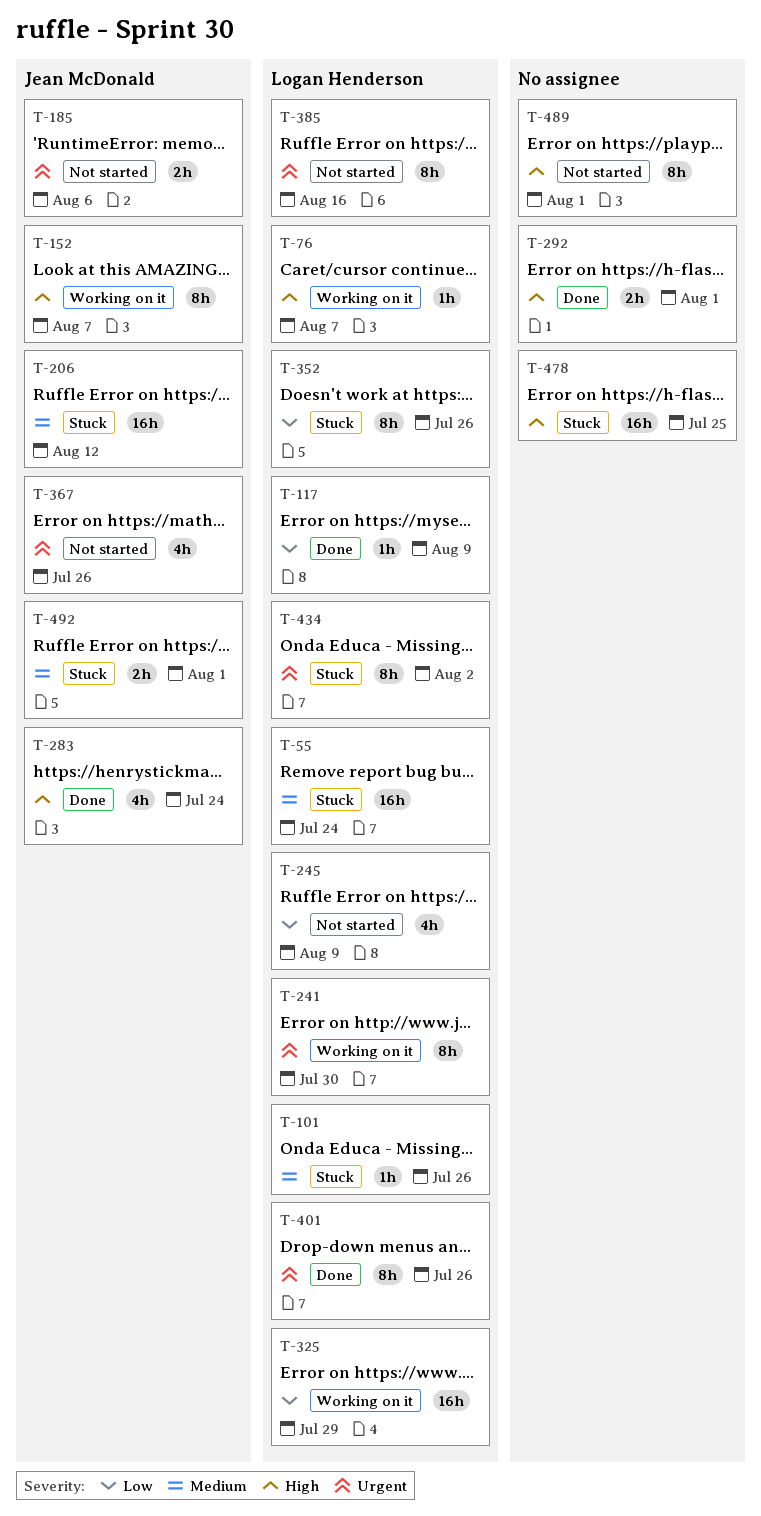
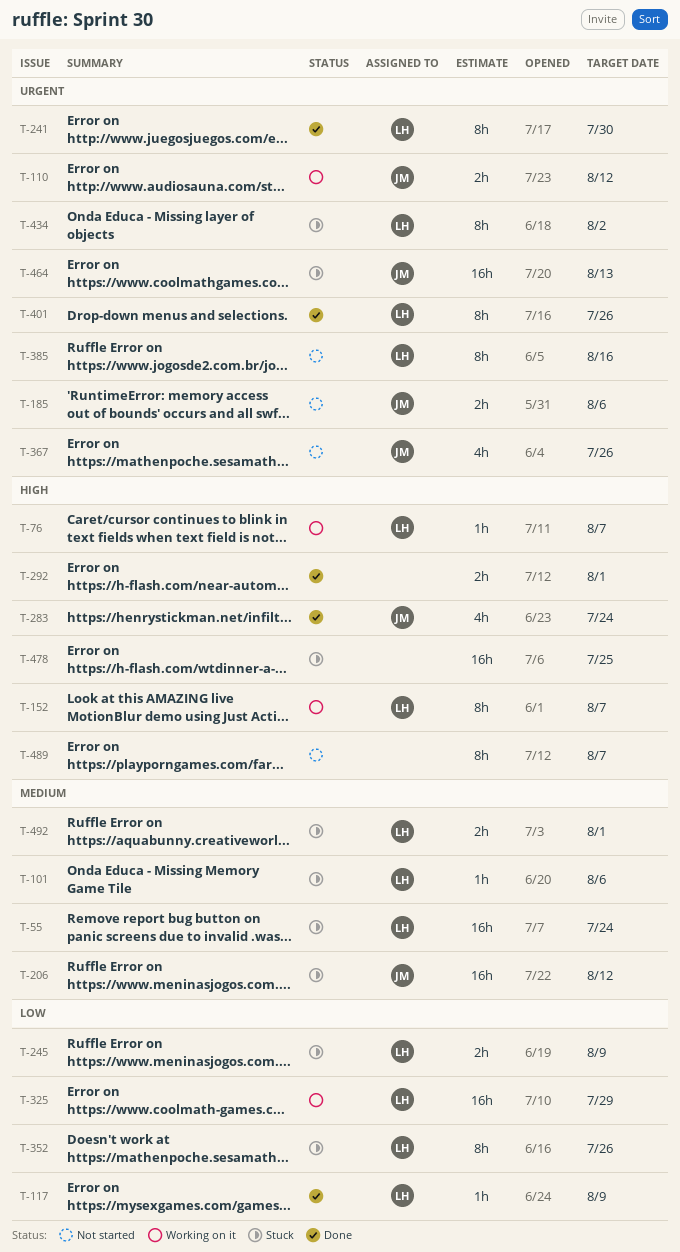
T-101, due: Jul 26 -> Aug 6
T-110: none -> present
T-152, owner: Jean McDonald -> Logan Henderson
T-241, status: Working on it -> Done
T-245, status: Not started -> Stuck
T-245, estimate: 4h -> 2h
T-464: none -> present
T-489, due: Aug 1 -> Aug 7
T-492, owner: Jean McDonald -> Logan Henderson

